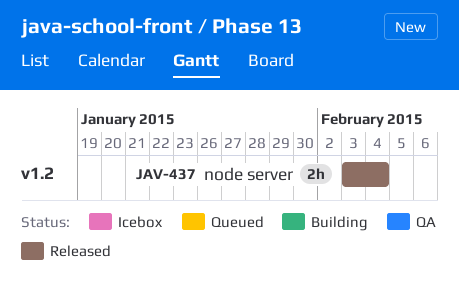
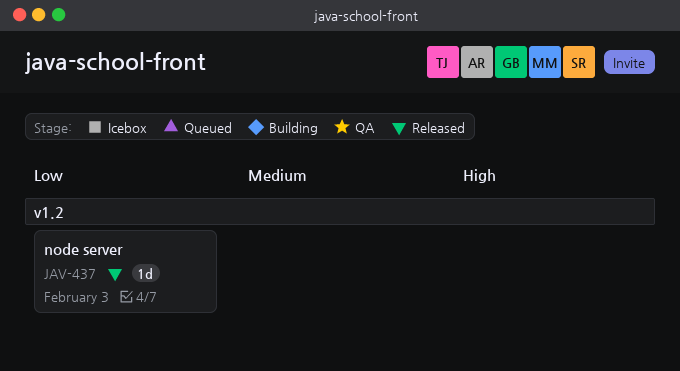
JAV-437, estimate: 2h -> 1d
JAV-437, due: Feb 4 -> Feb 3

